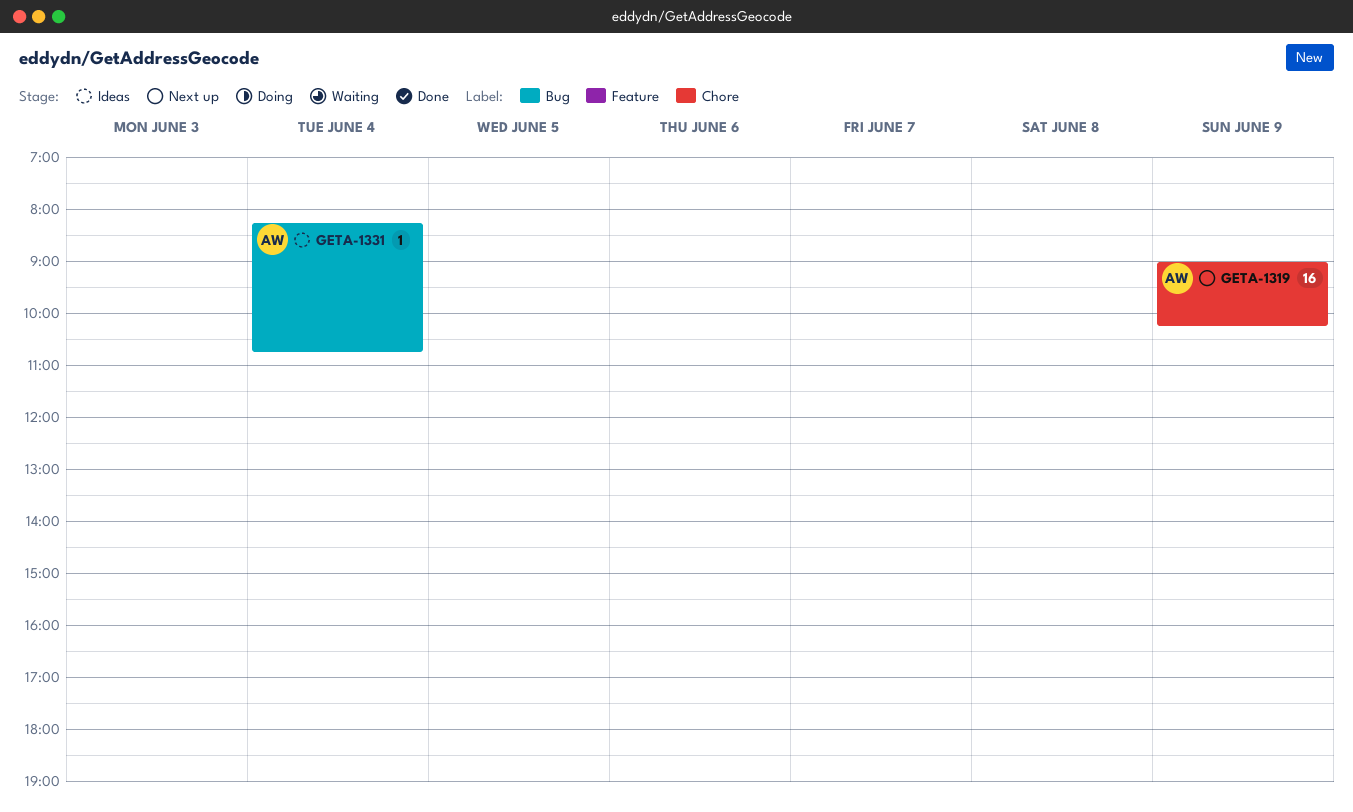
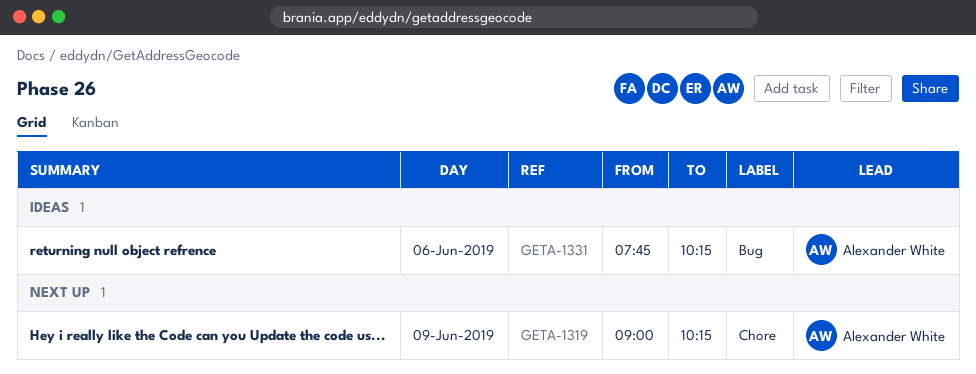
GETA-1331, day: Jun 4 -> Jun 6
GETA-1331, begins: 08:15 -> 07:45
GETA-1331, ends: 10:45 -> 10:15

